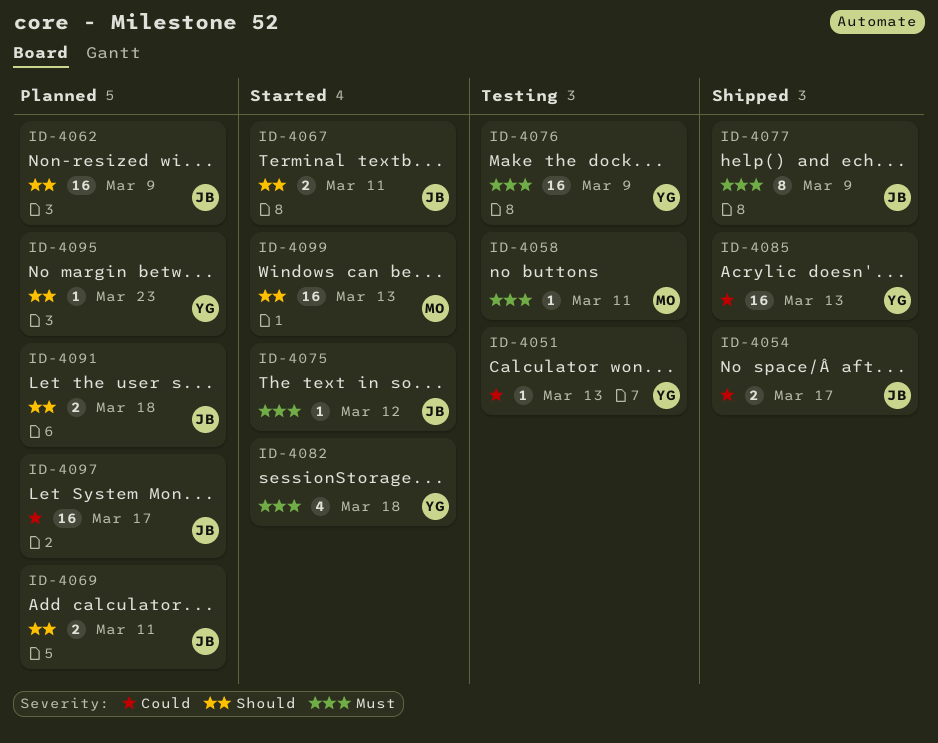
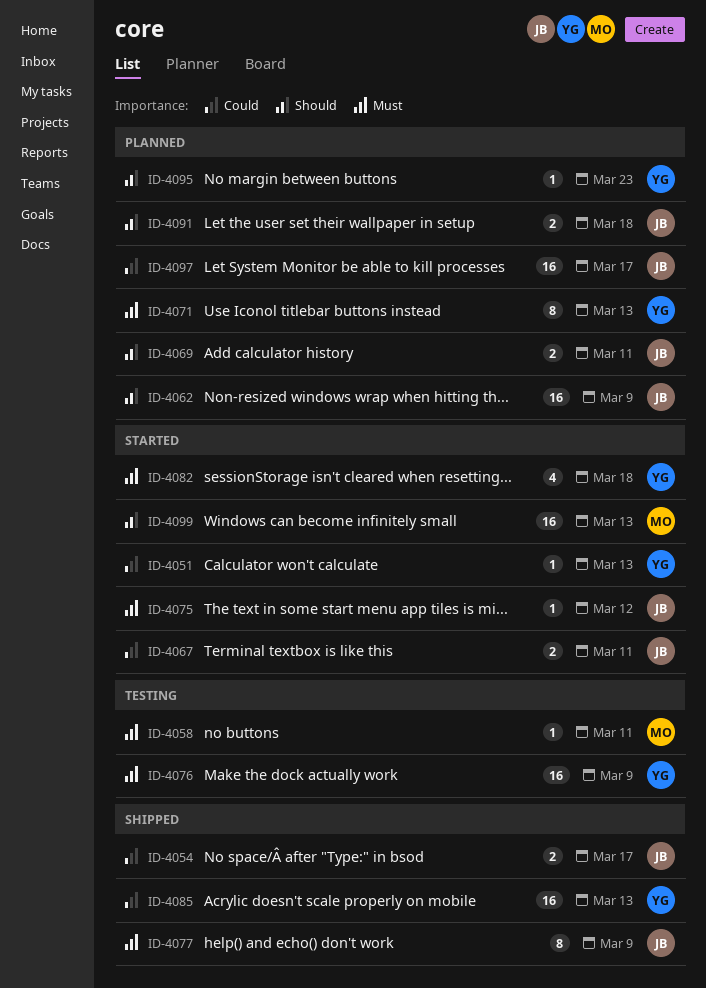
ID-4051, status: Testing -> Started
ID-4067, priority: Should -> Could
ID-4071: none -> present

